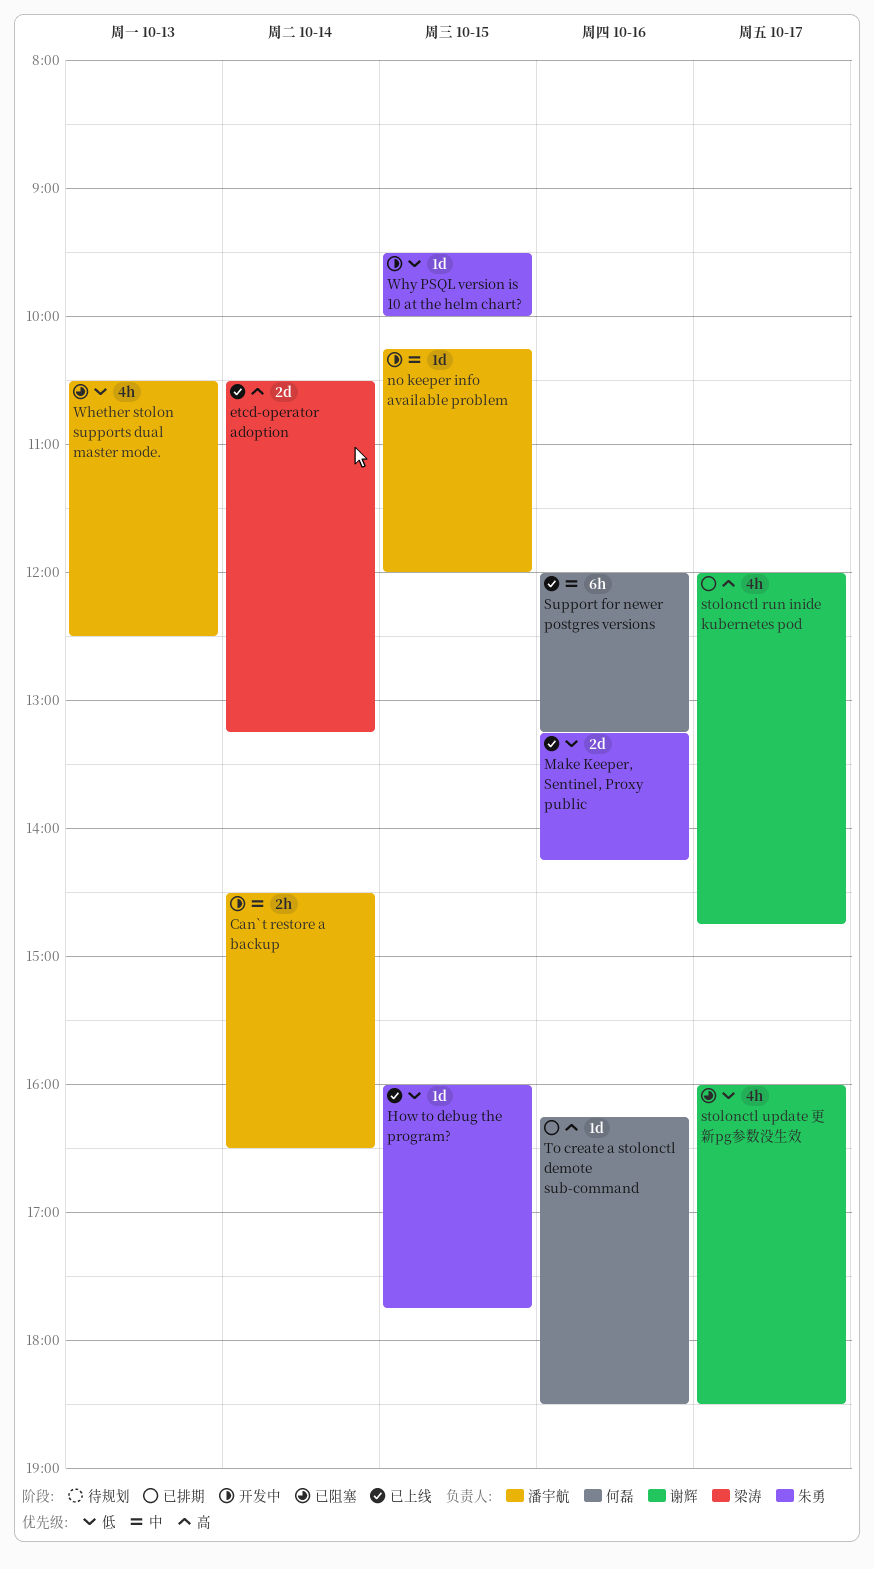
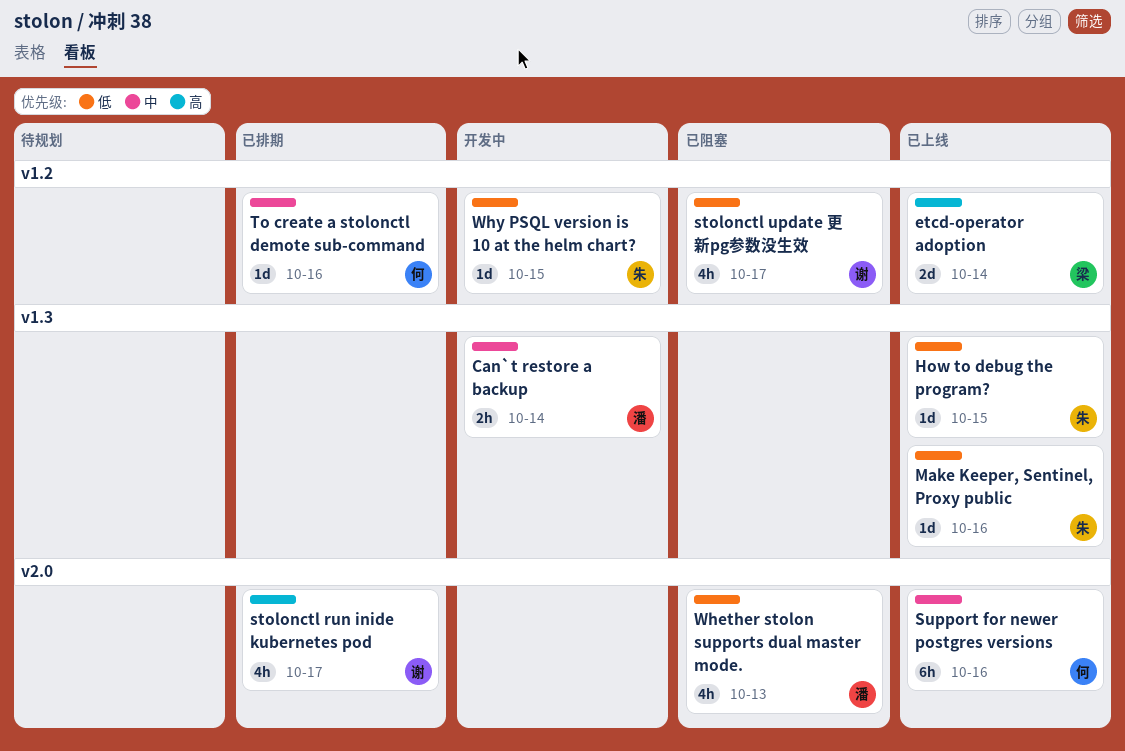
Make Keeper, Sentinel, Proxy public, estimate: 2d -> 1d
no keeper info available problem: present -> none
To create a stolonctl demote sub-command, priority: 高 -> 中

